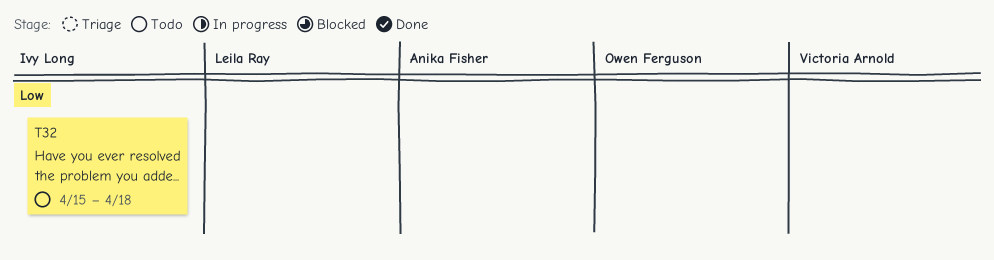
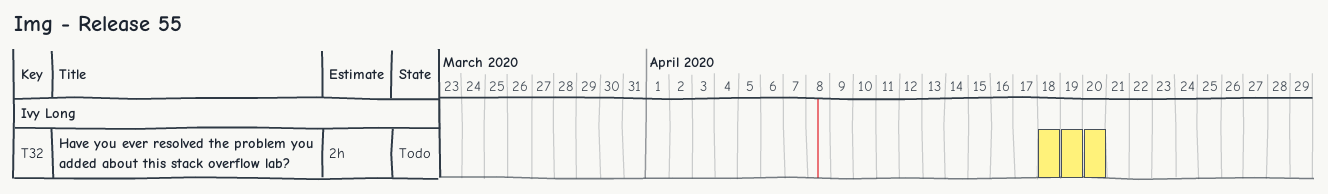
T32, start: Apr 15 -> Apr 18
T32, due: Apr 18 -> Apr 20

